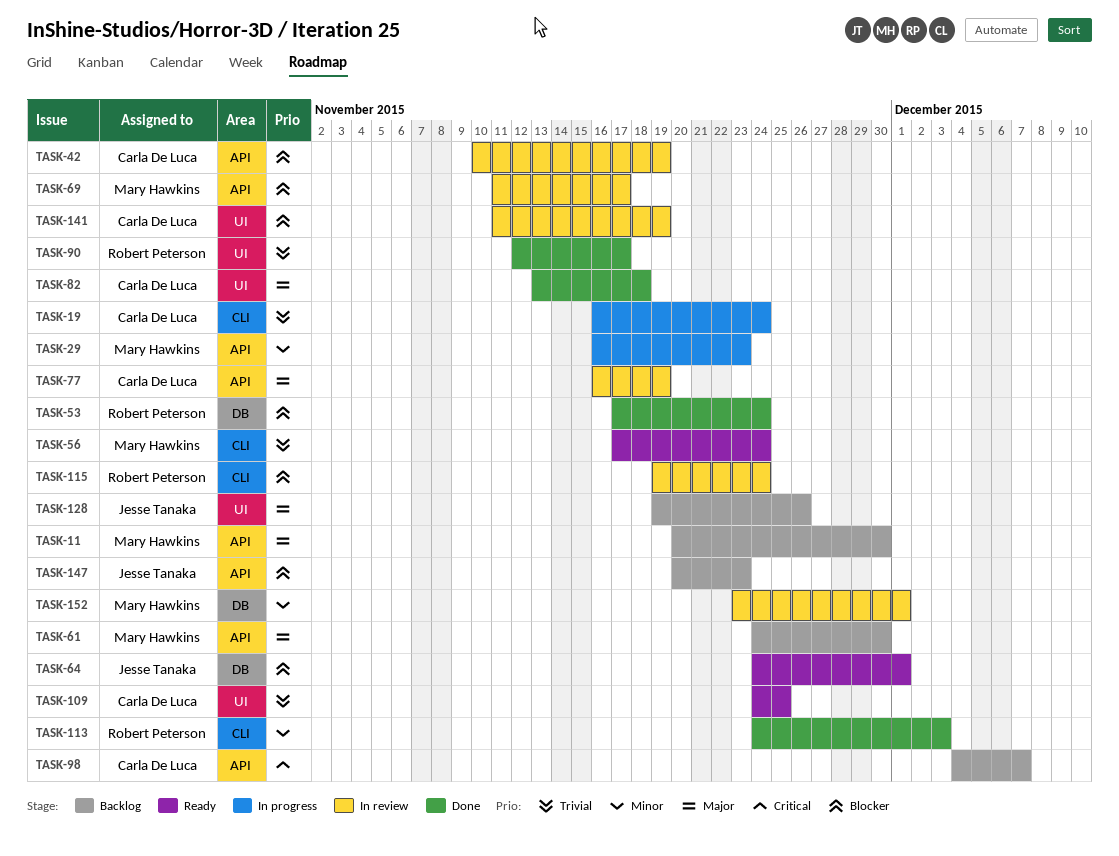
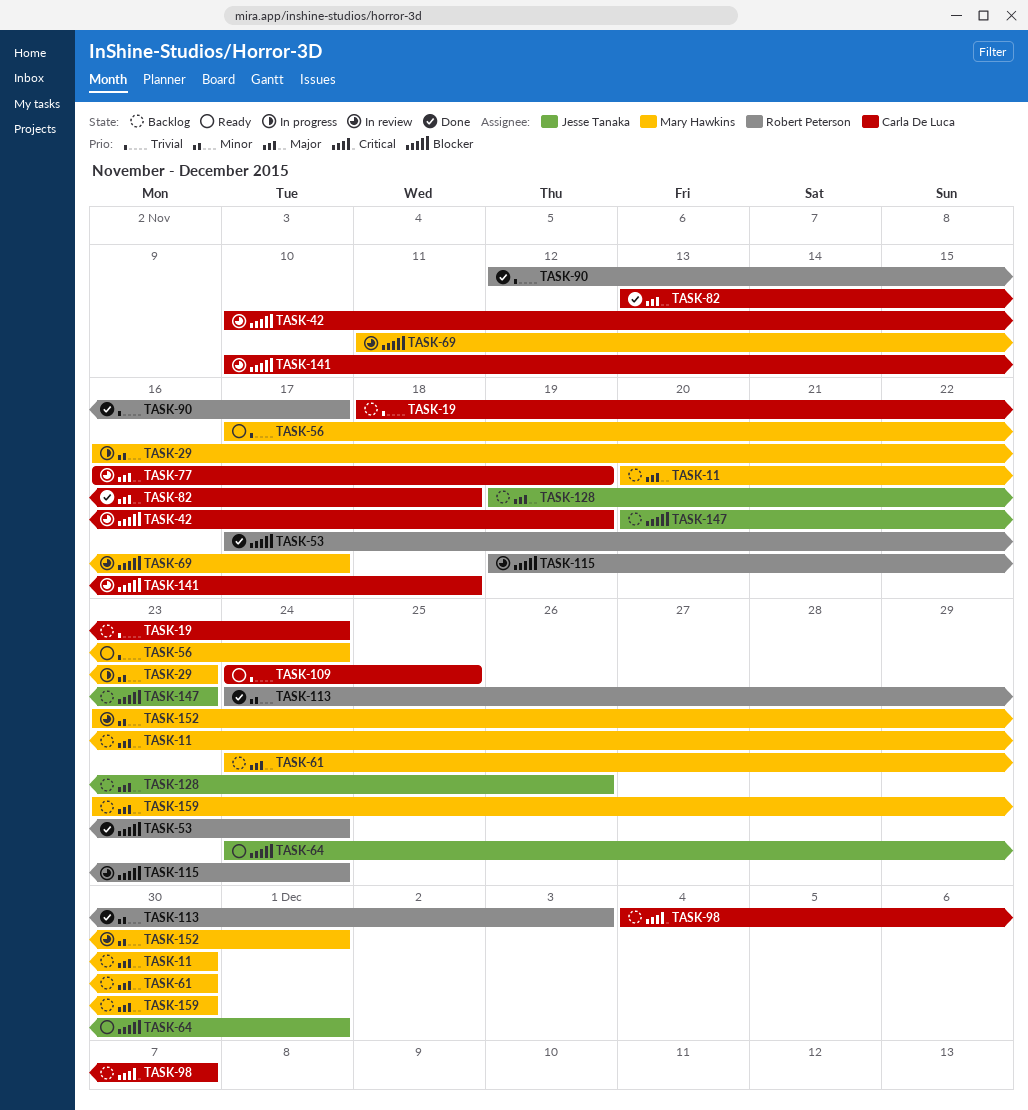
TASK-19, status: In progress -> Backlog
TASK-19, start: Nov 16 -> Nov 18
TASK-141, start: Nov 11 -> Nov 10
TASK-141, due: Nov 19 -> Nov 18
TASK-159: none -> present

